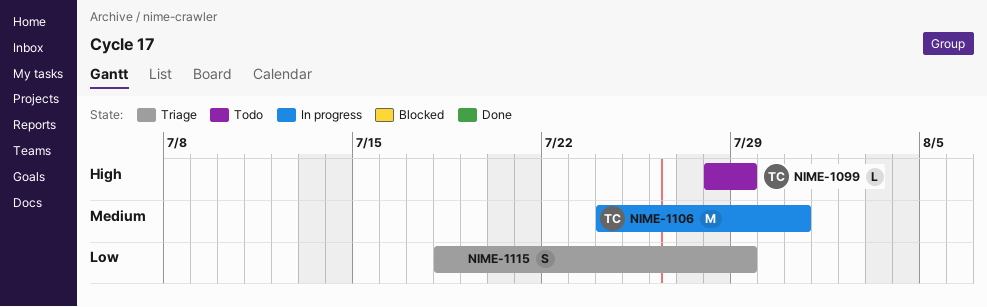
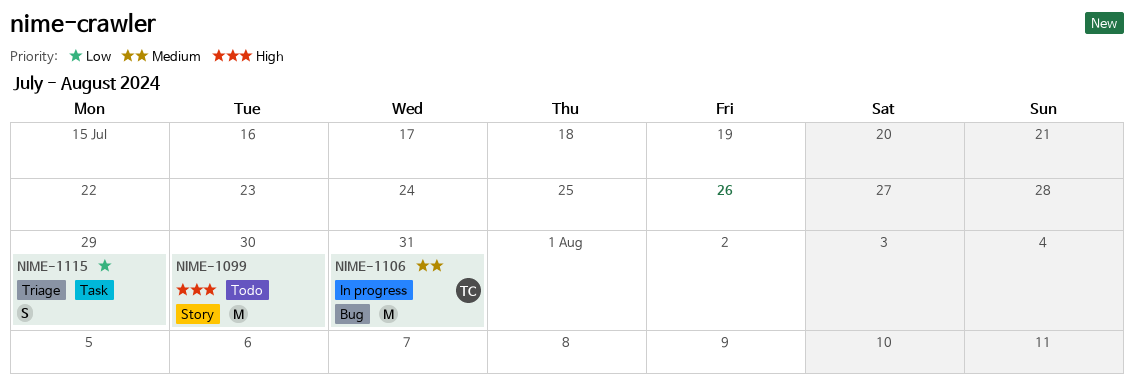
NIME-1099, owner: TC -> none
NIME-1099, estimate: L -> M
NIME-1099, due: Jul 29 -> Jul 30

